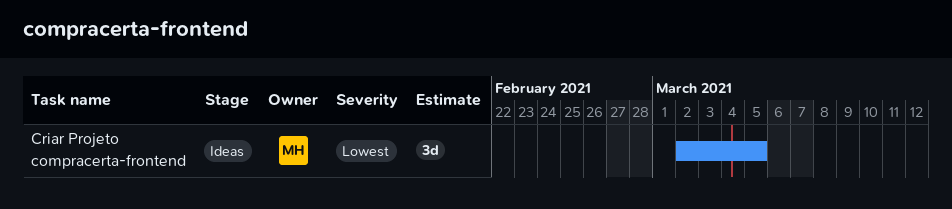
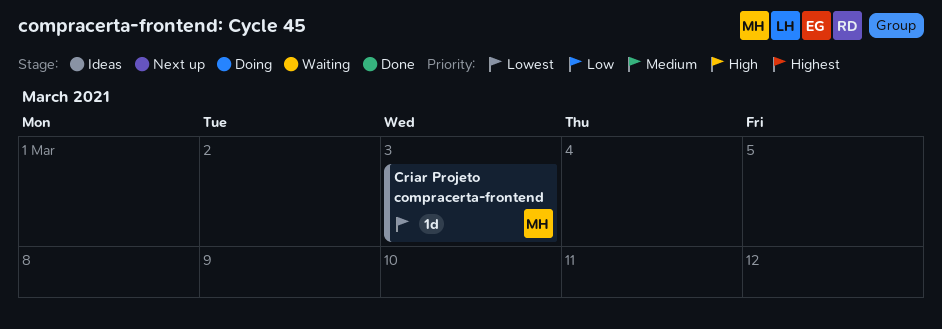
Criar Projeto compracerta-frontend, estimate: 3d -> 1d
Criar Projeto compracerta-frontend, due: Mar 5 -> Mar 3

